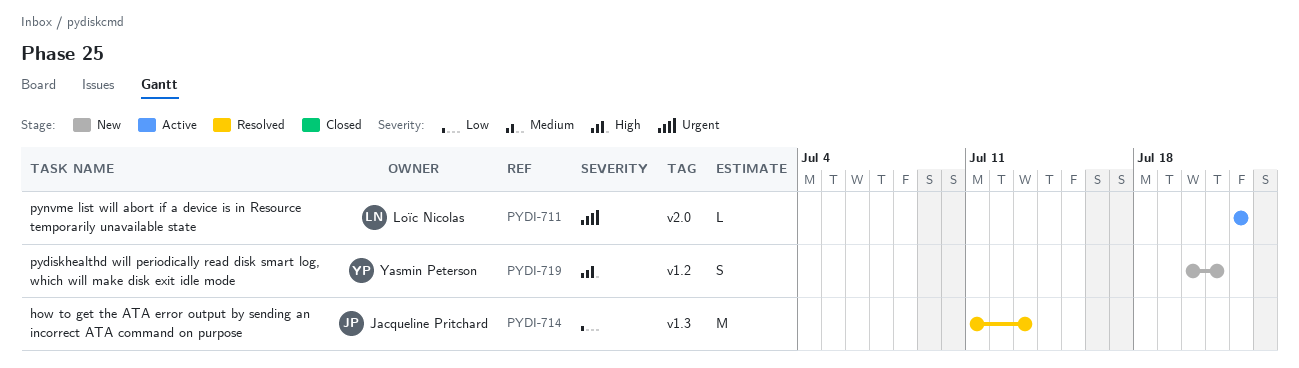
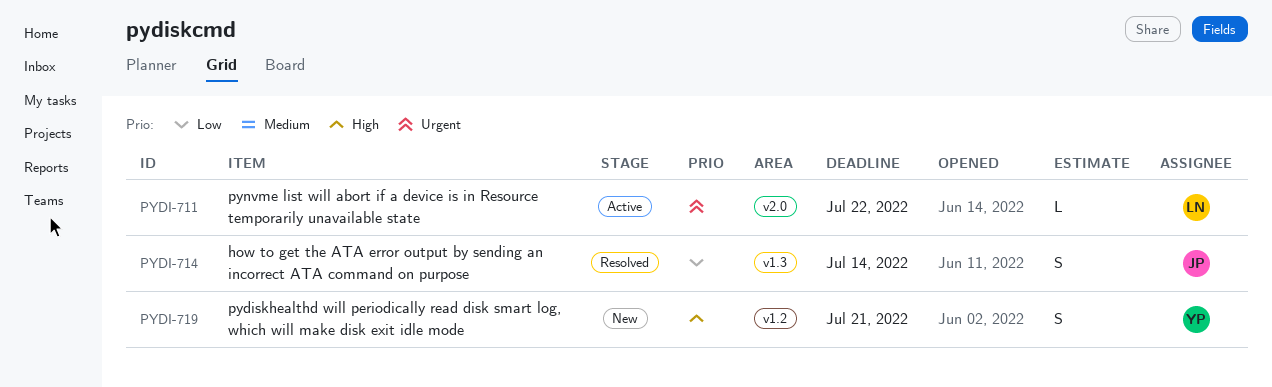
PYDI-714, estimate: M -> S
PYDI-714, due: Jul 13 -> Jul 14

